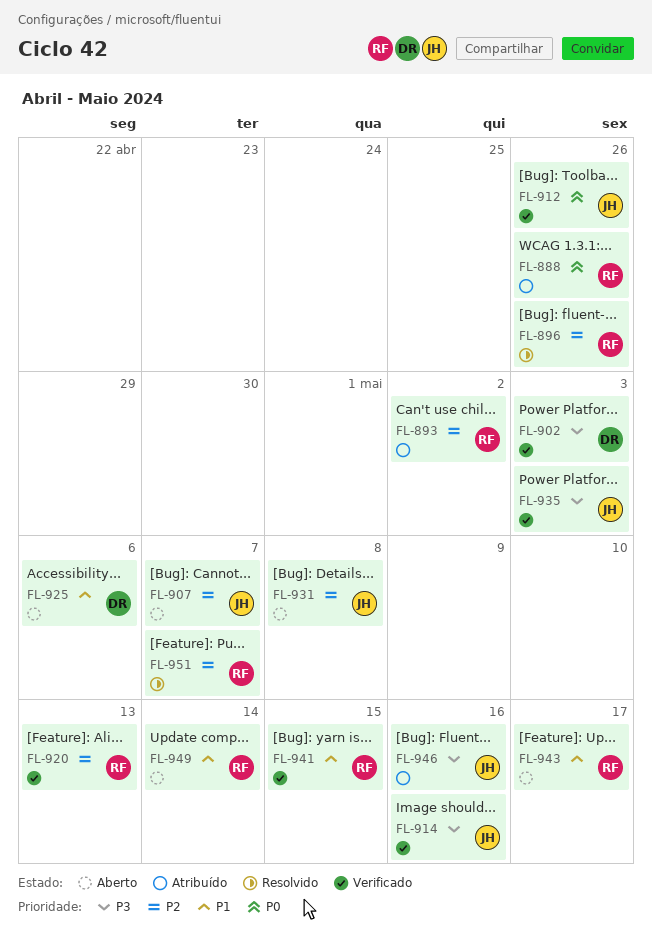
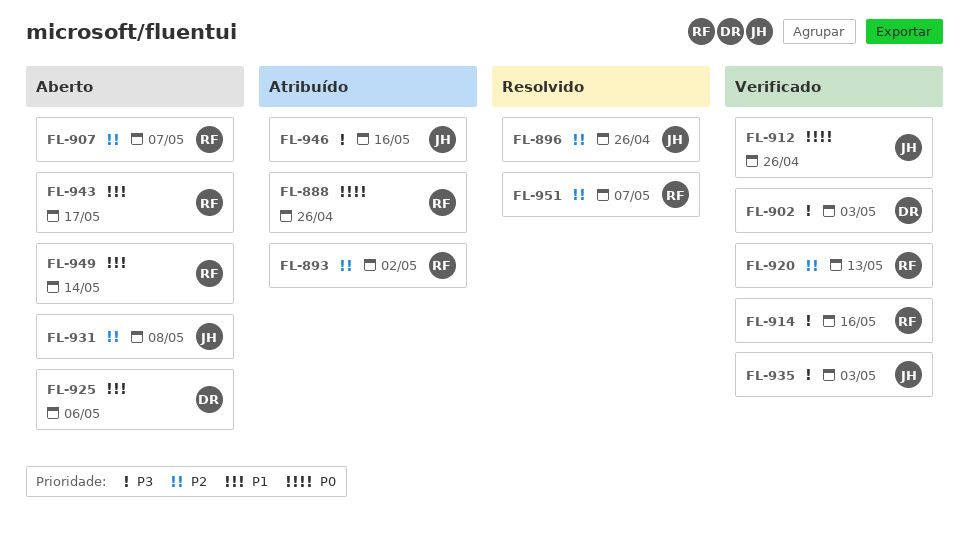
FL-896, owner: RF -> JH
FL-907, owner: JH -> RF
FL-914, owner: JH -> RF
FL-941: present -> none

